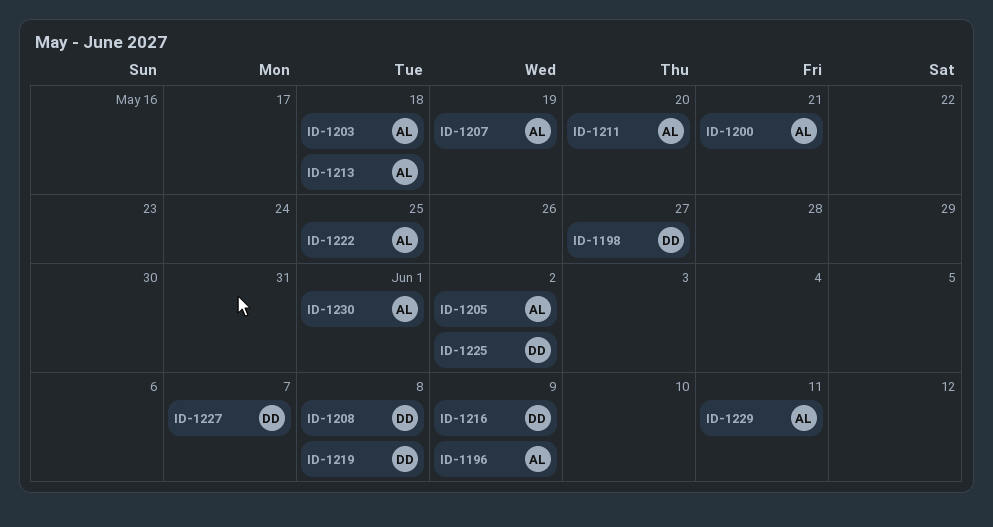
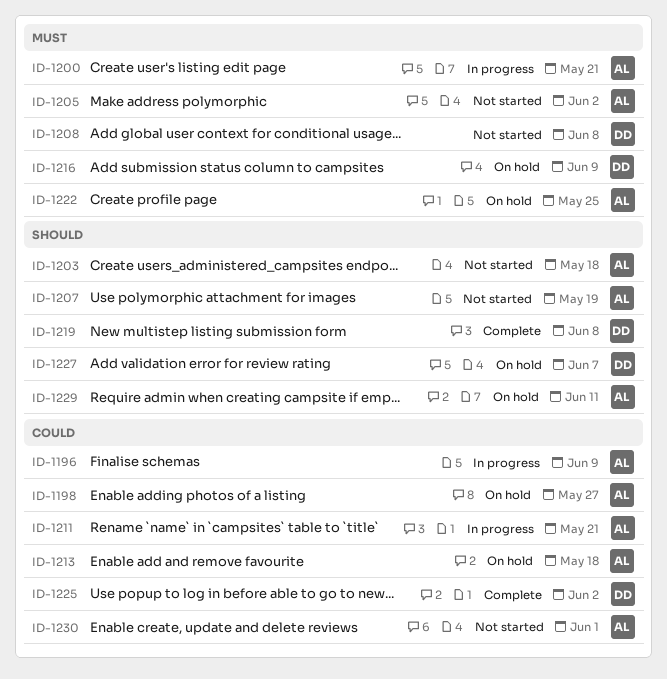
ID-1198, owner: DD -> AL
ID-1211, due: May 20 -> May 21

